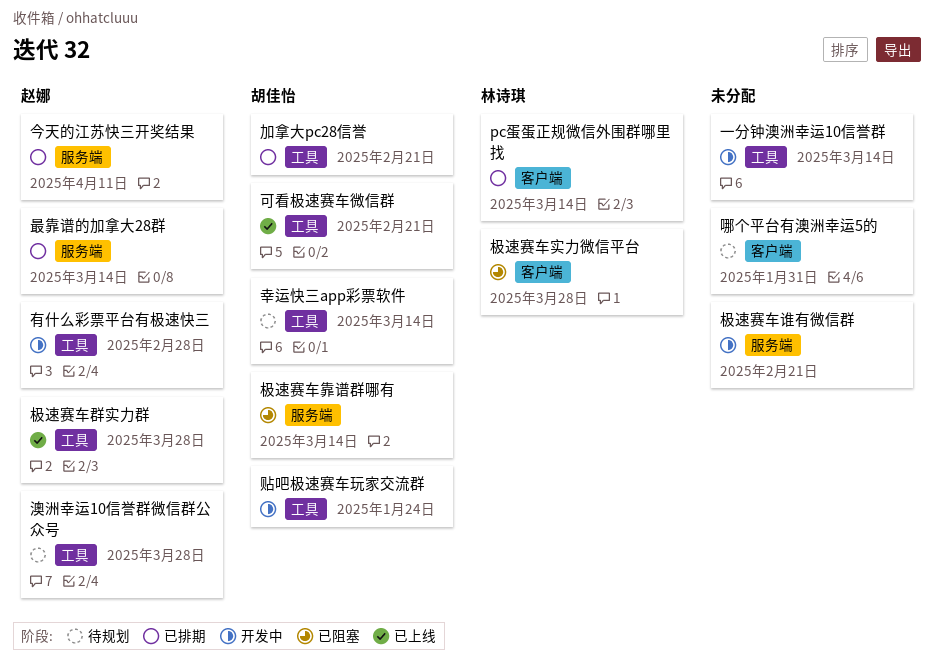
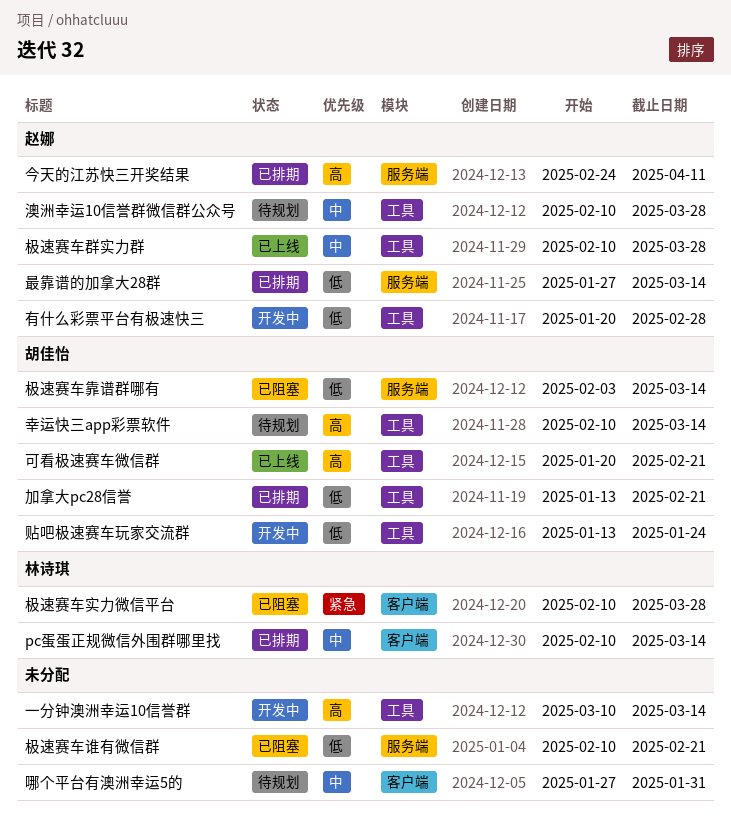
极速赛车谁有微信群, status: 开发中 -> 已阻塞

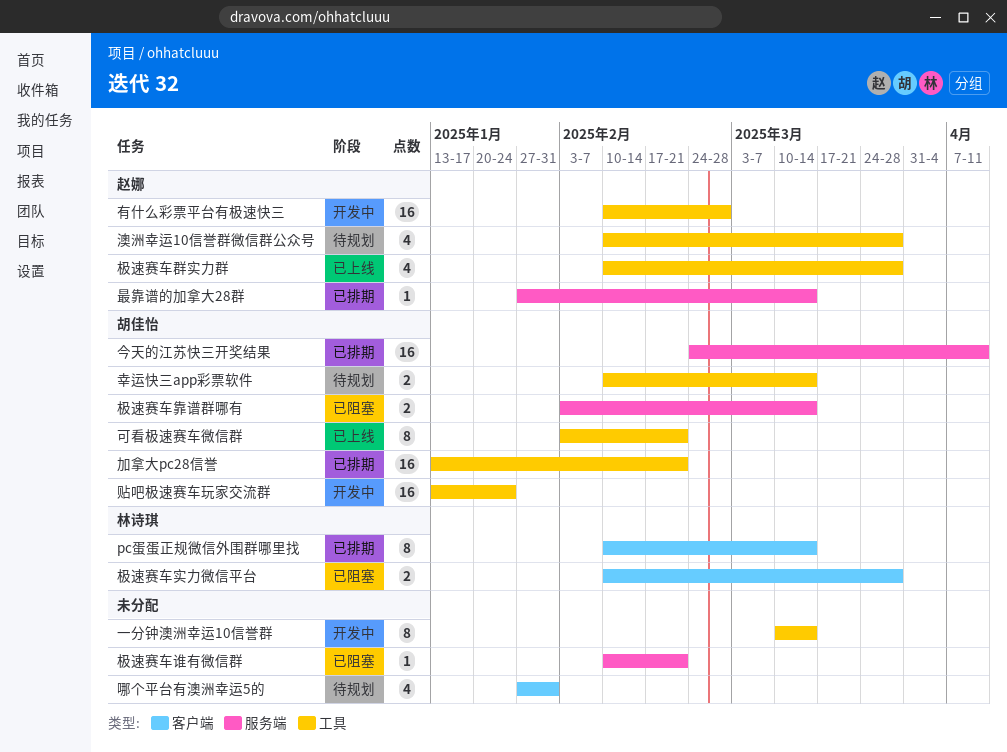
今天的江苏快三开奖结果, owner: 赵娜 -> 胡佳怡
可看极速赛车微信群, start: Jan 20 -> Feb 3
有什么彩票平台有极速快三, start: Jan 20 -> Feb 10

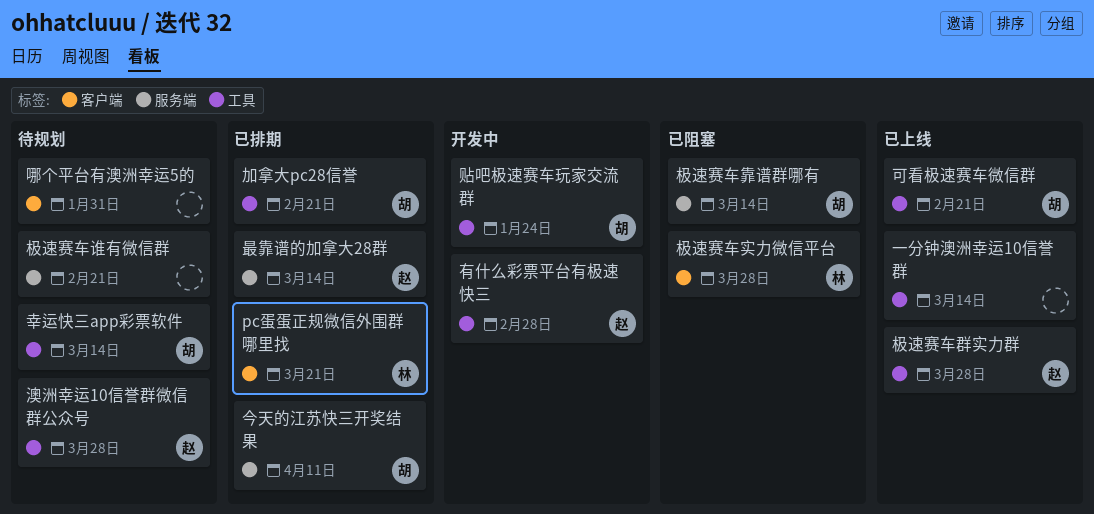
pc蛋蛋正规微信外围群哪里找, due: Mar 14 -> Mar 21
一分钟澳洲幸运10信誉群, status: 开发中 -> 已上线
极速赛车谁有微信群, status: 已阻塞 -> 待规划

